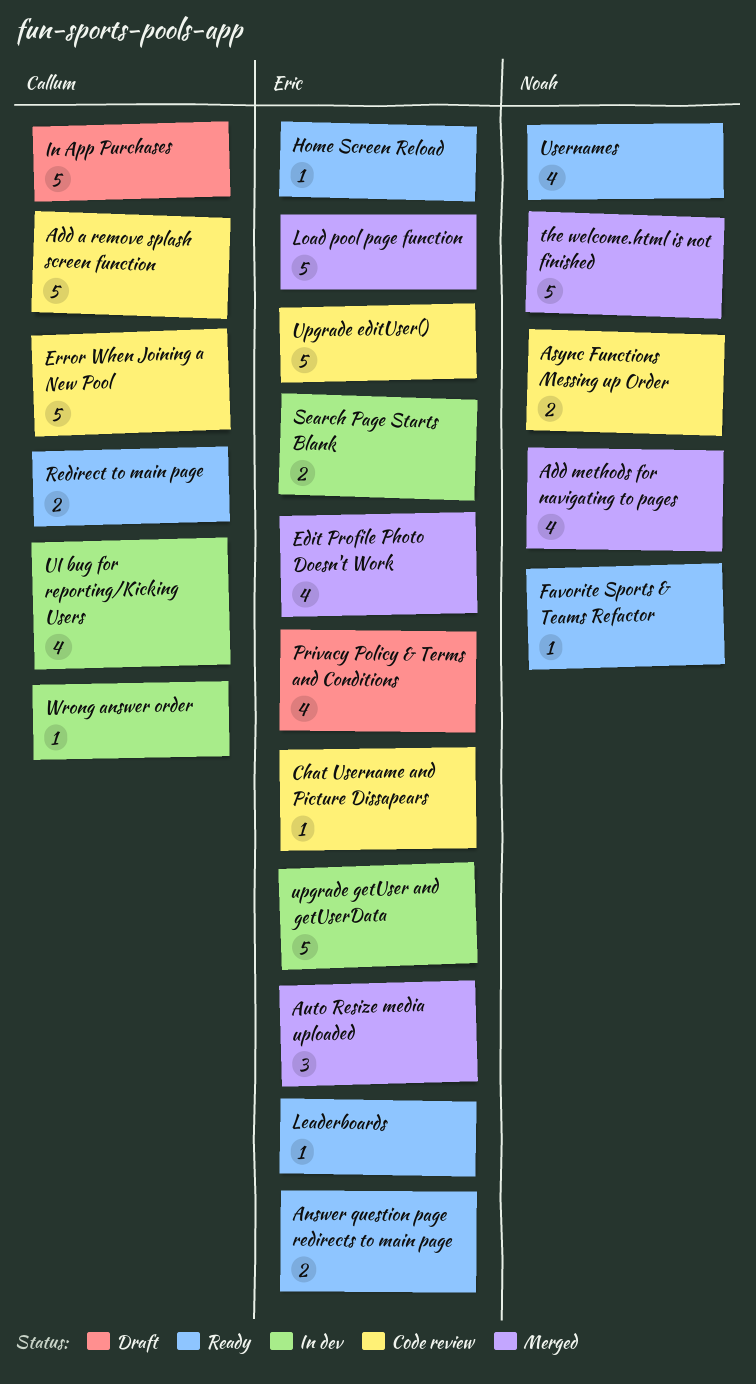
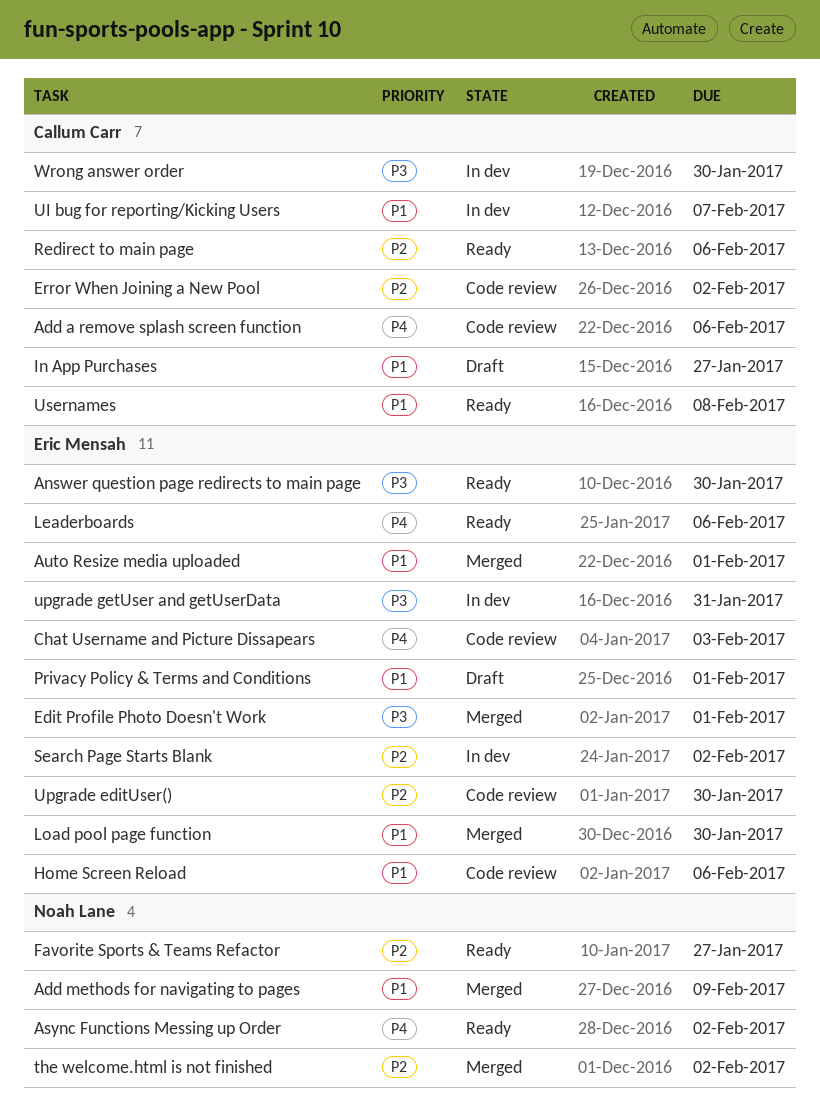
Async Functions Messing up Order, status: Code review -> Ready
Home Screen Reload, status: Ready -> Code review
Usernames, owner: Noah Lane -> Callum Carr

